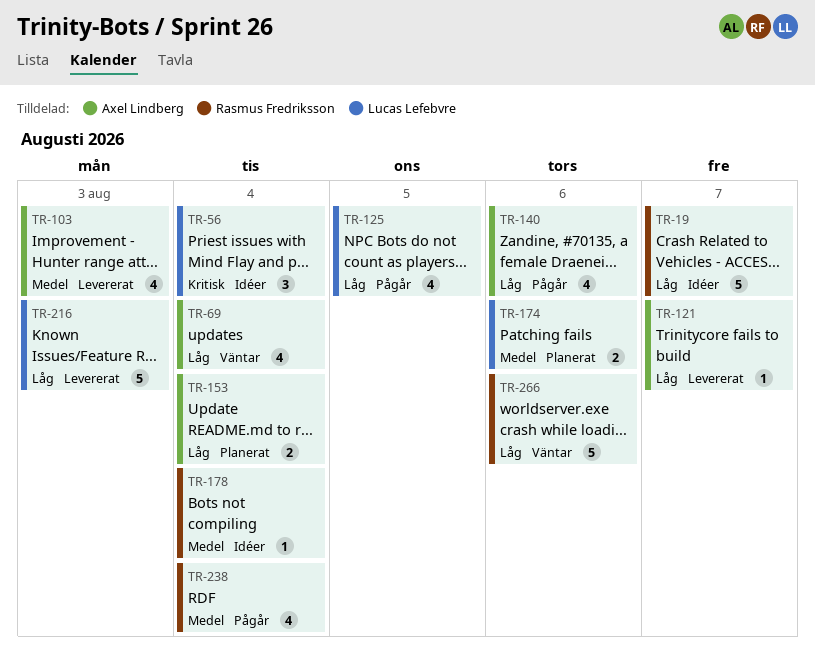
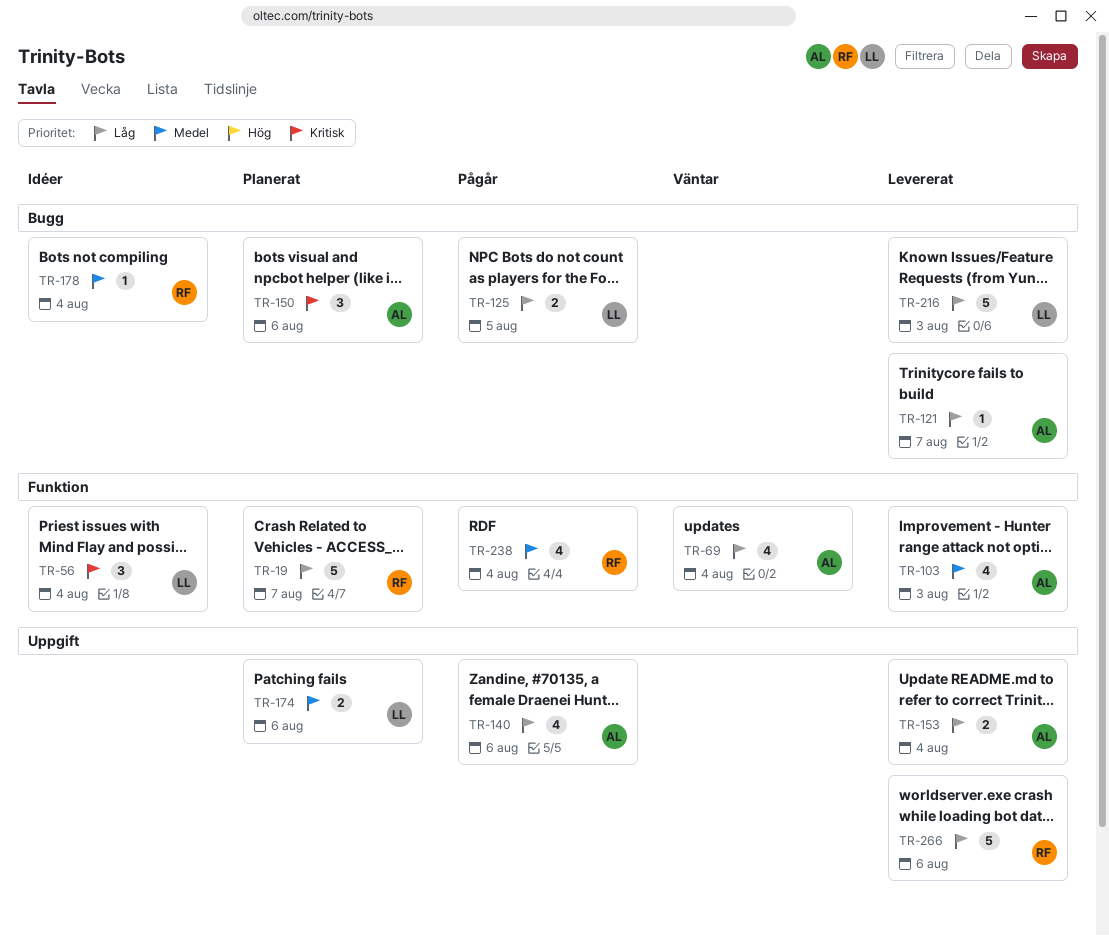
TR-19, status: Idéer -> Planerat
TR-125, estimate: 4 -> 2
TR-150: none -> present
TR-153, status: Planerat -> Levererat
TR-266, status: Väntar -> Levererat

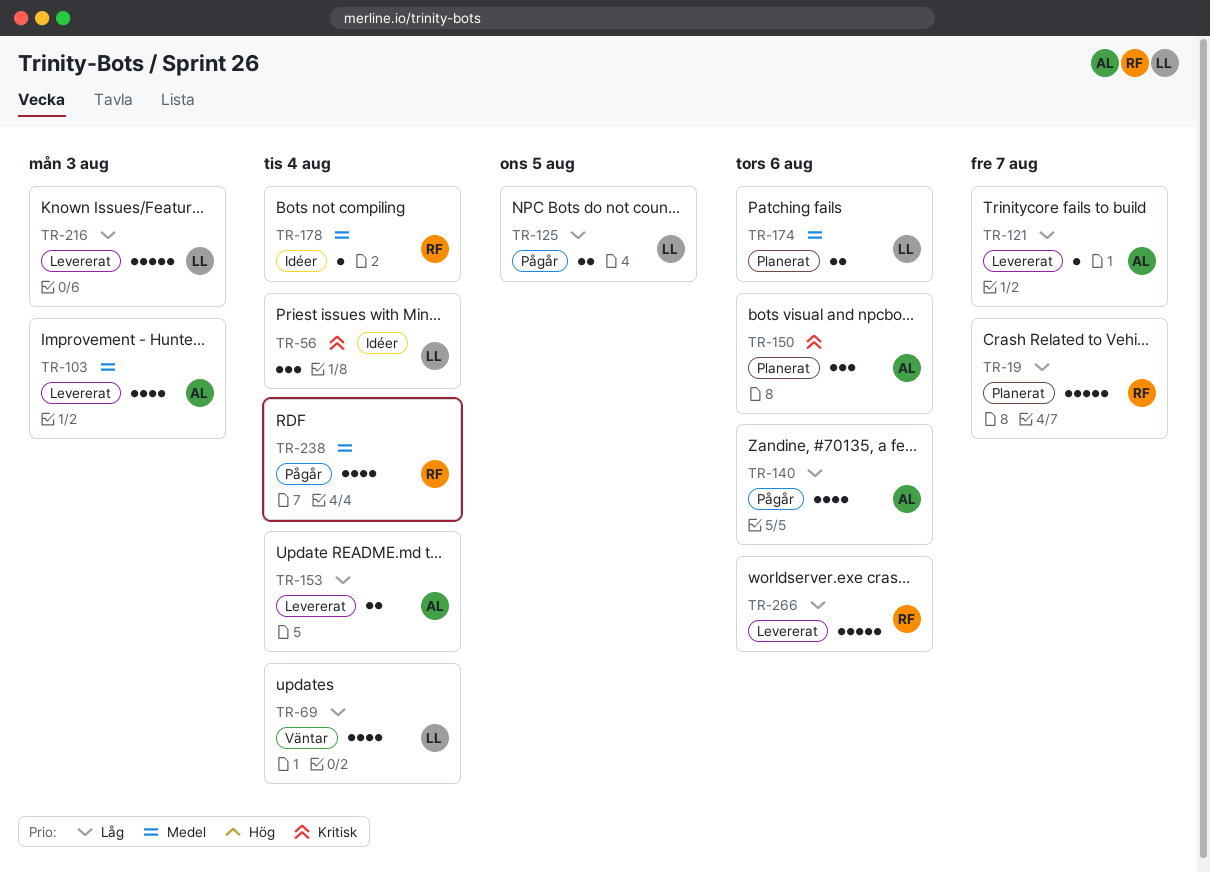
TR-69, owner: AL -> LL

